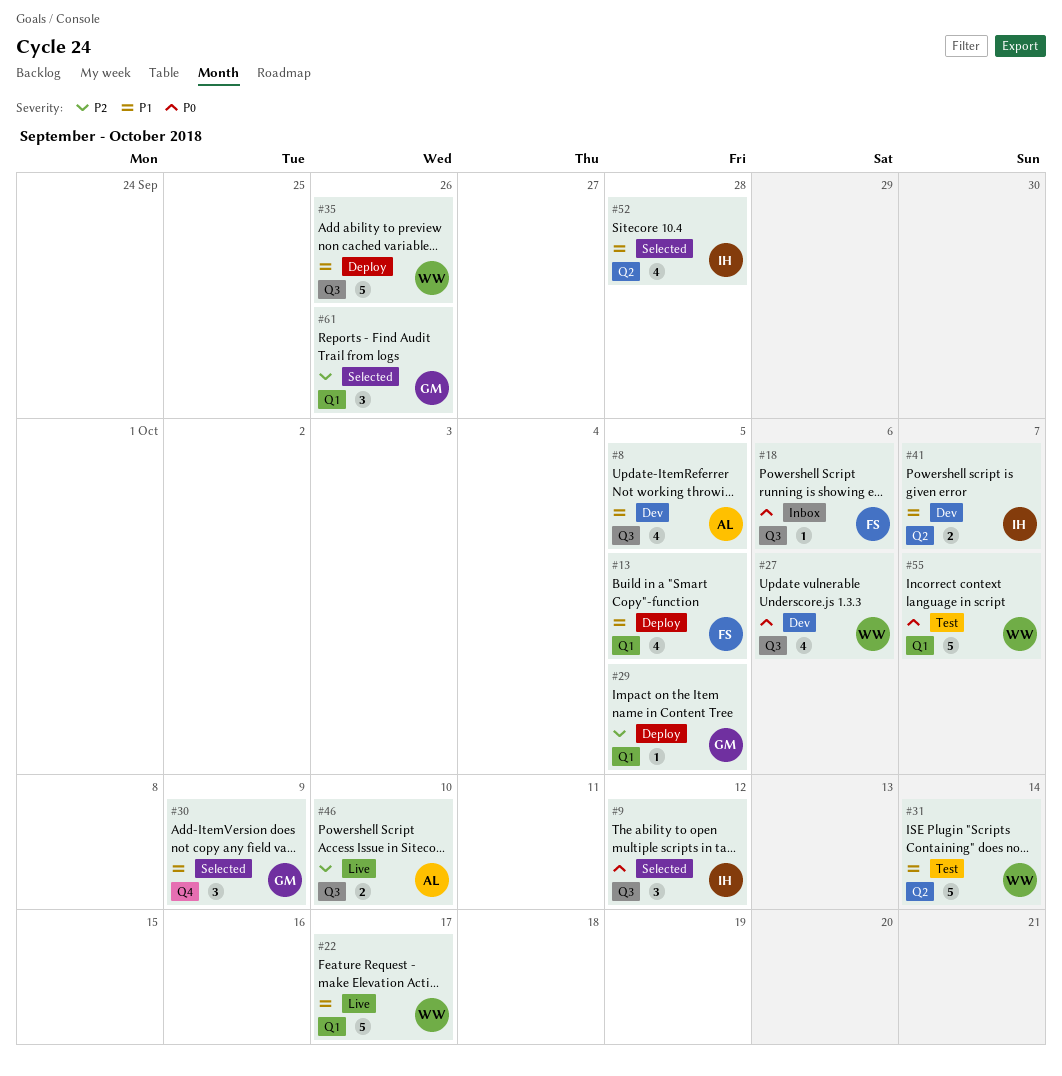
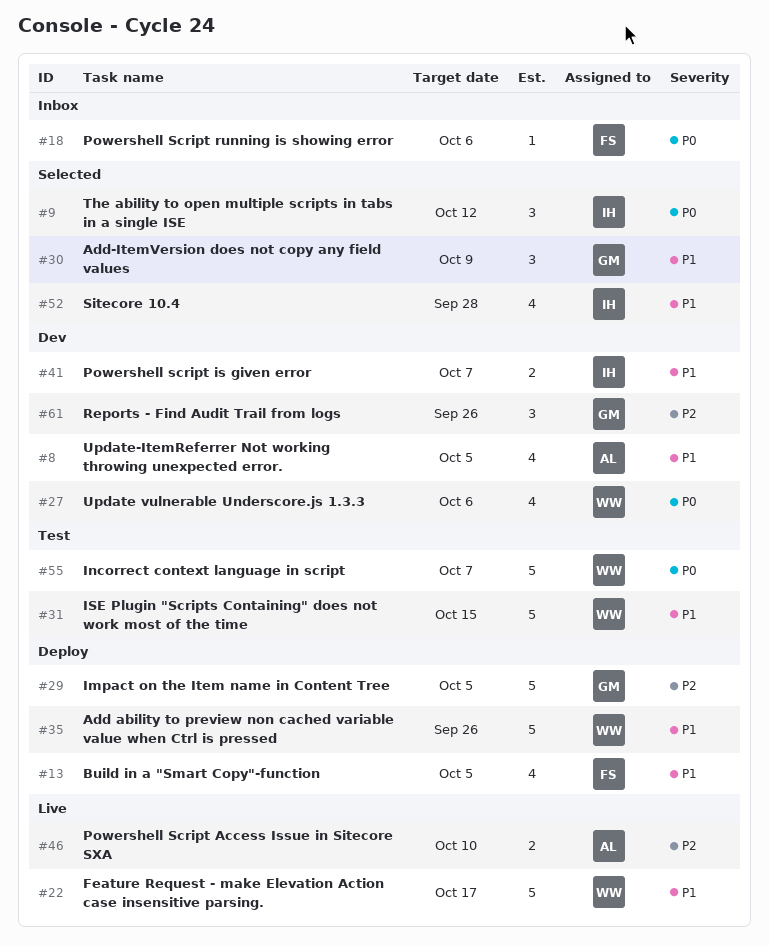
#29, estimate: 1 -> 5
#31, due: Oct 14 -> Oct 15
#61, status: Selected -> Dev

